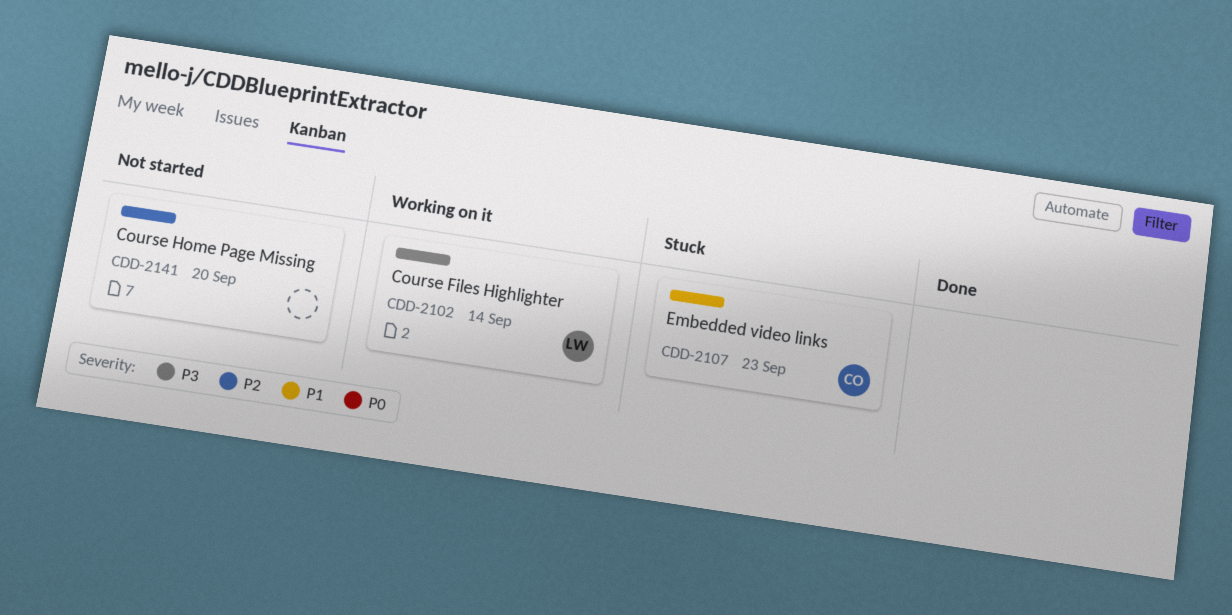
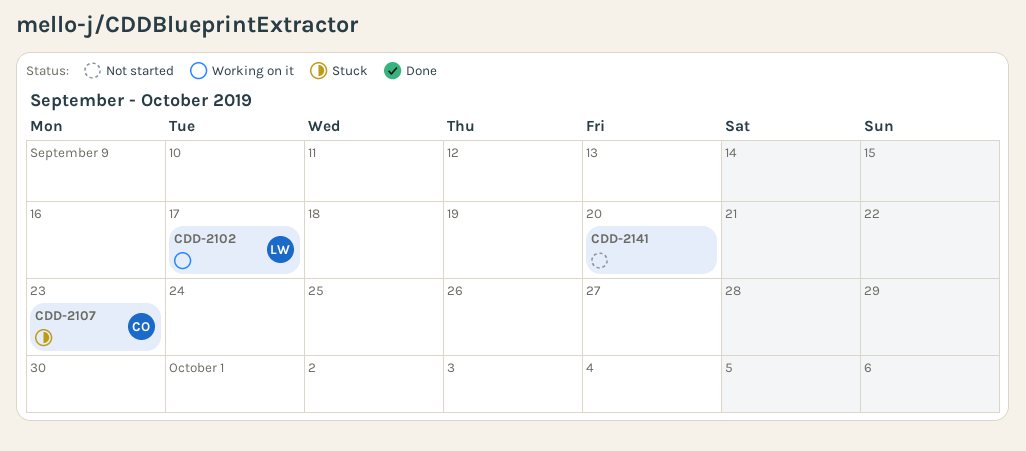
CDD-2102, due: Sep 14 -> Sep 17

